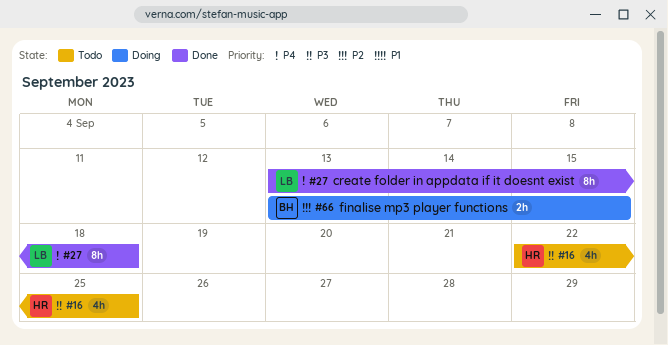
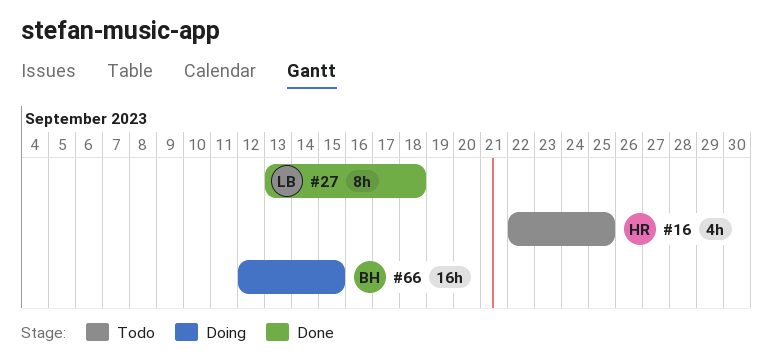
#66, estimate: 2h -> 16h
#66, start: Sep 13 -> Sep 12

